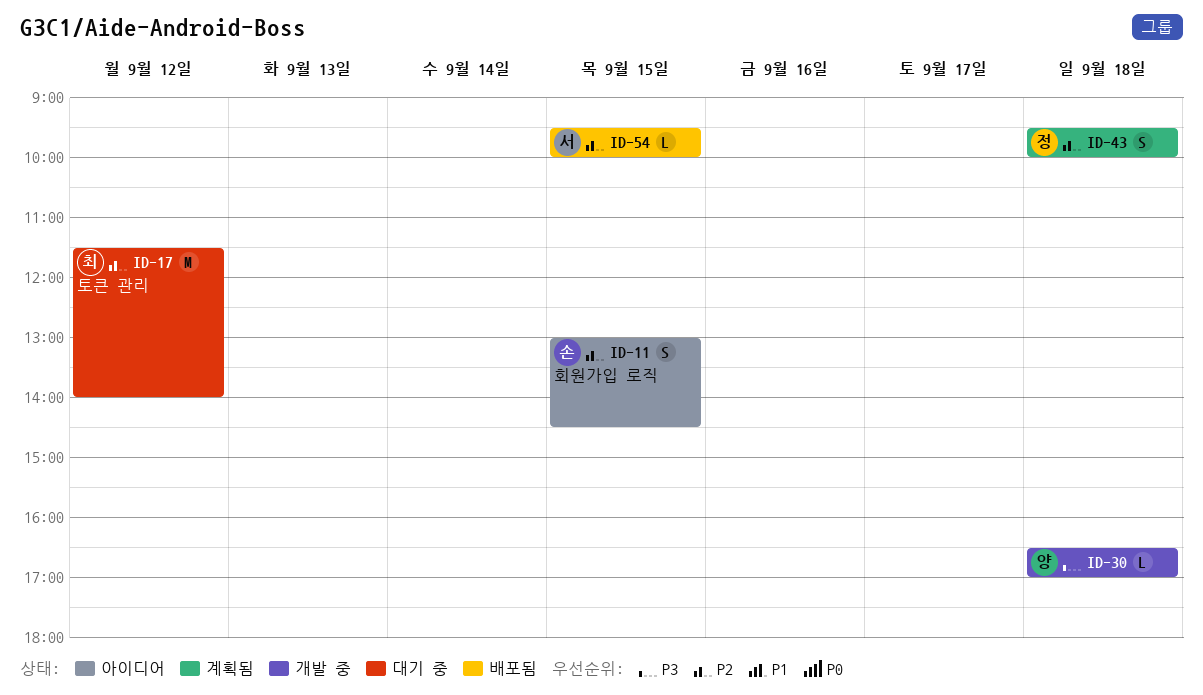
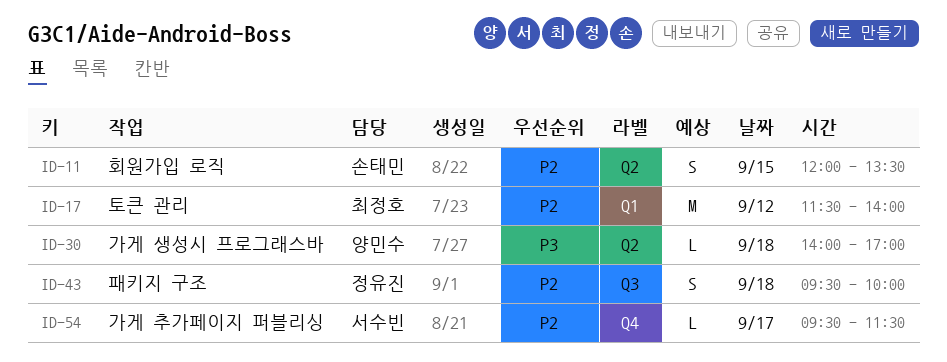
ID-11, begins: 13:00 -> 12:00
ID-11, ends: 14:30 -> 13:30
ID-30, begins: 16:30 -> 14:00
ID-54, day: Sep 15 -> Sep 17
ID-54, ends: 10:00 -> 11:30

